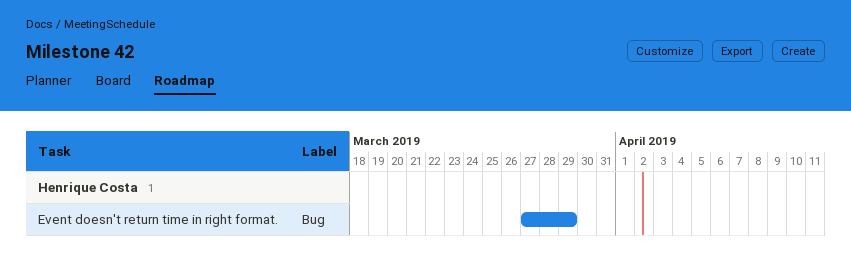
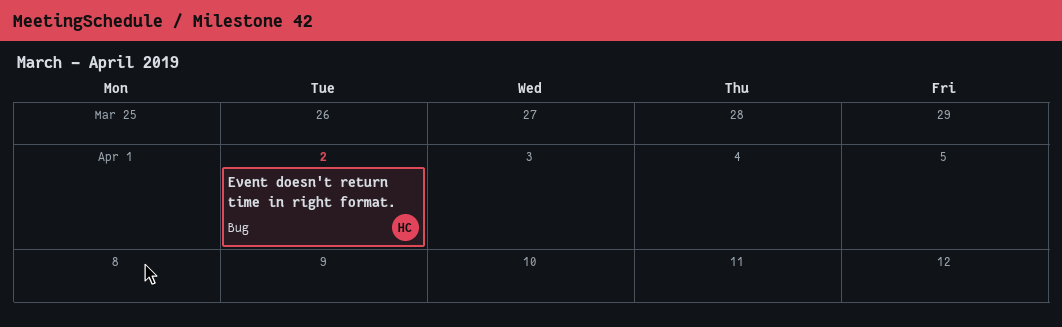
Event doesn't return time in right format., due: Mar 29 -> Apr 2

